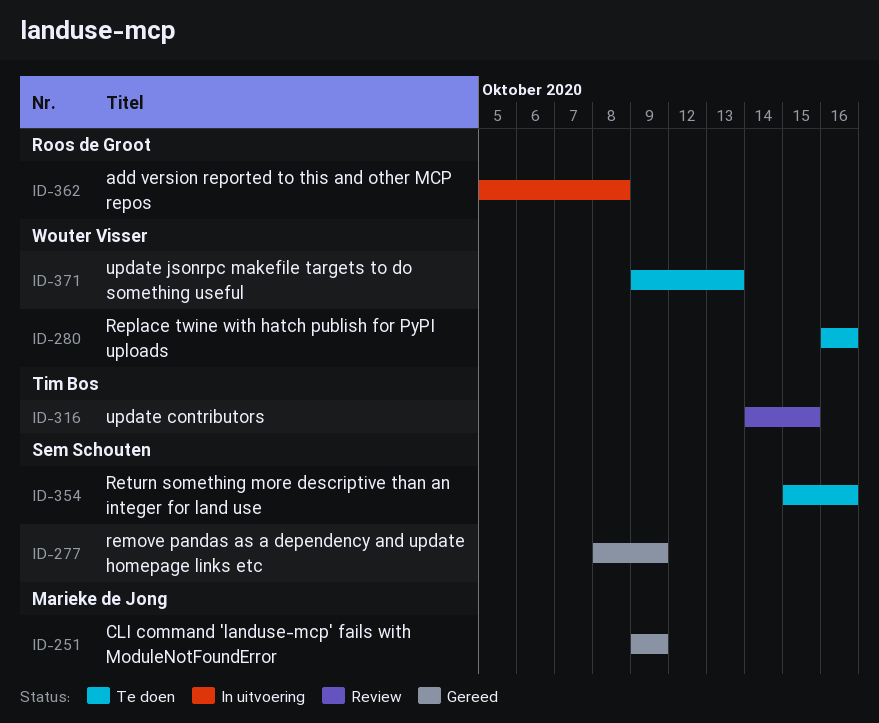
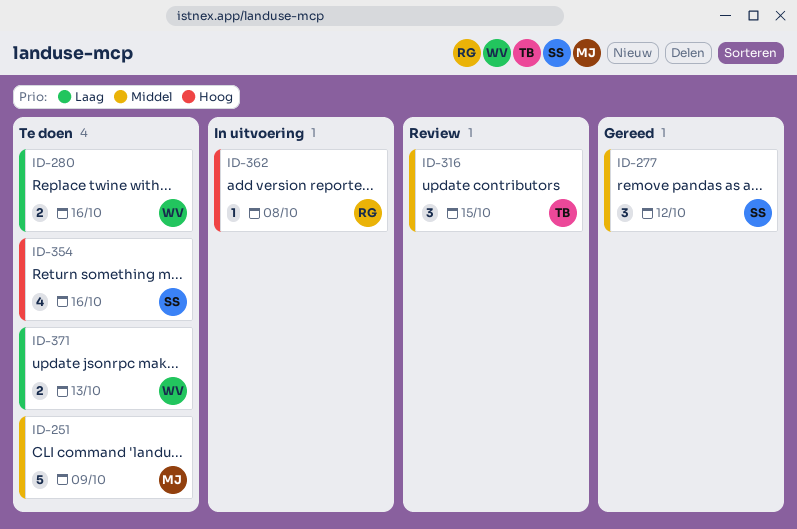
ID-251, status: Gereed -> Te doen
ID-277, due: Oct 9 -> Oct 12

